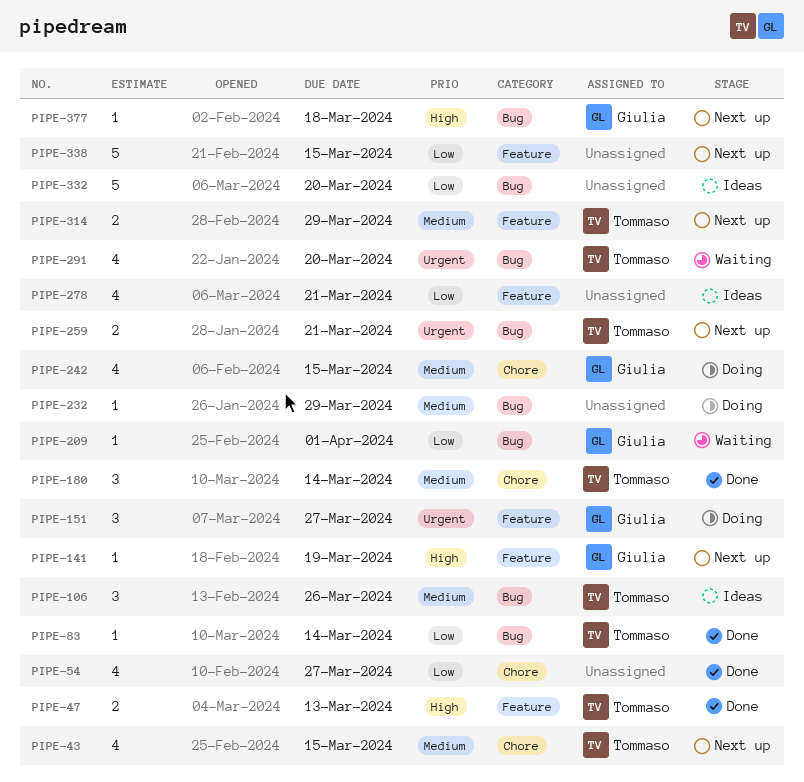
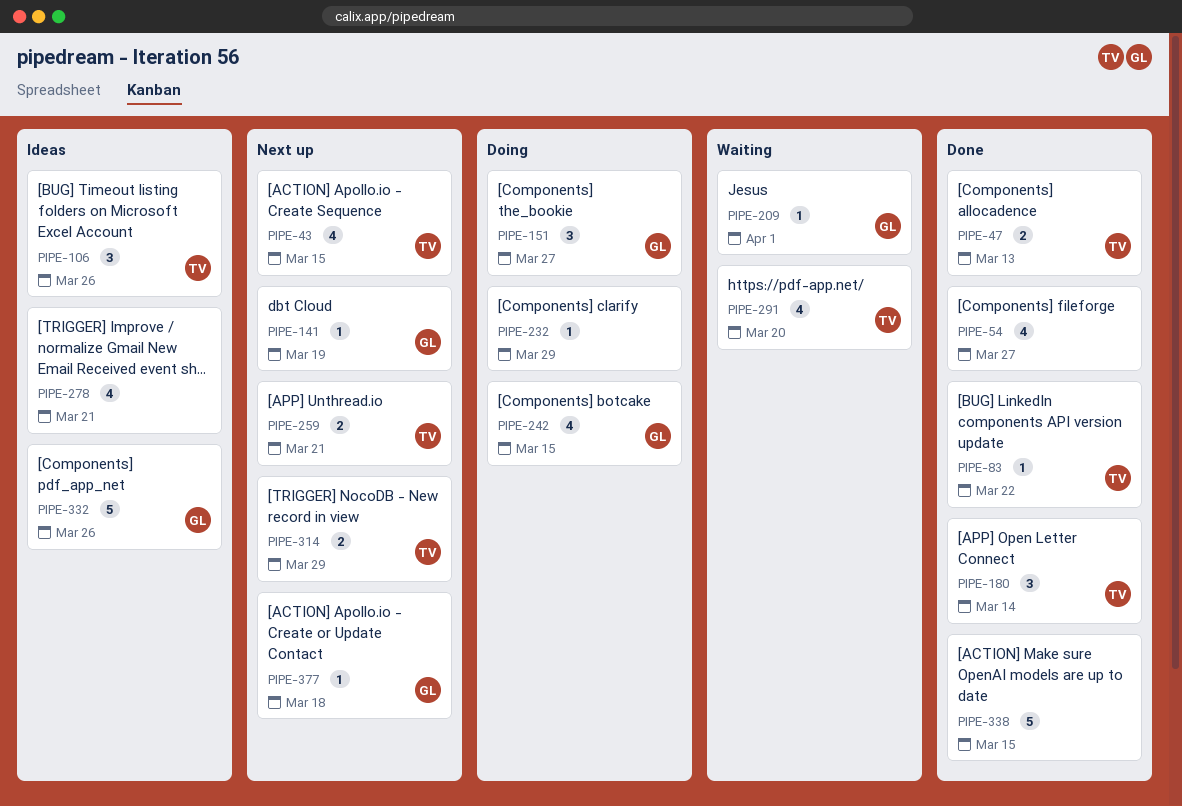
PIPE-83, due: Mar 14 -> Mar 22
PIPE-332, owner: none -> Giulia
PIPE-332, due: Mar 20 -> Mar 26
PIPE-338, status: Next up -> Done

